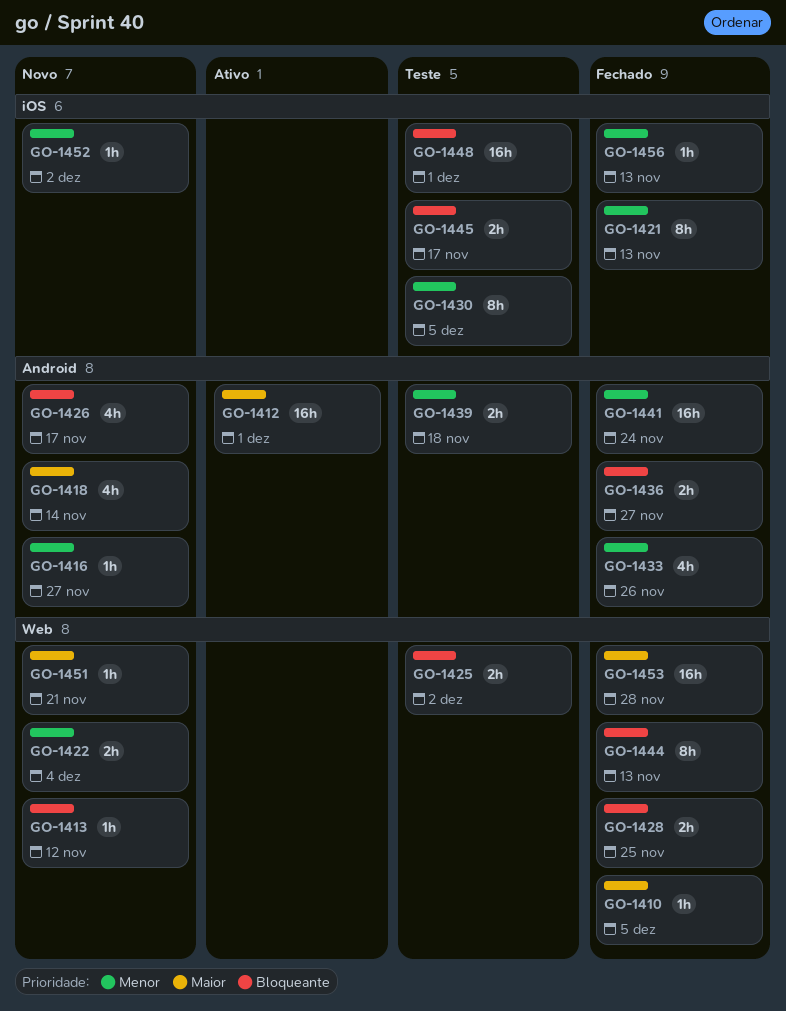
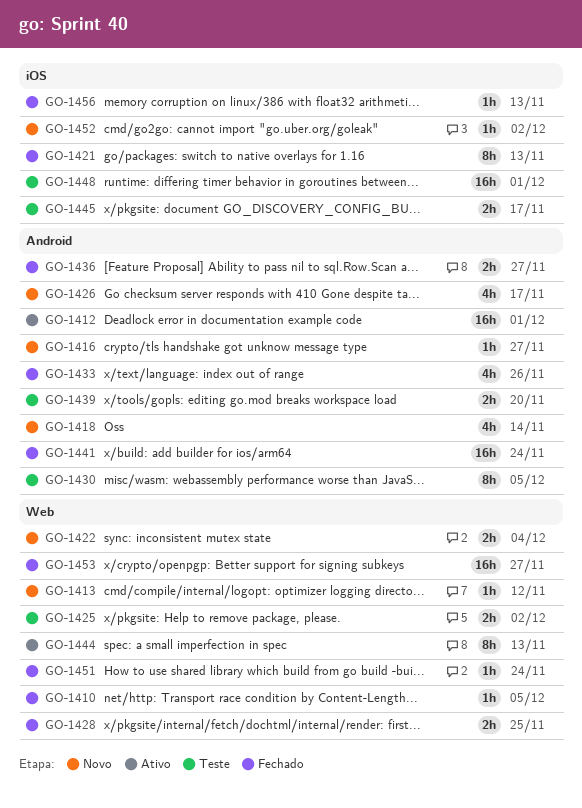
GO-1430, label: iOS -> Android
GO-1439, due: Nov 18 -> Nov 20
GO-1444, status: Fechado -> Ativo
GO-1451, status: Novo -> Fechado
GO-1451, due: Nov 21 -> Nov 24
GO-1453, due: Nov 28 -> Nov 27

